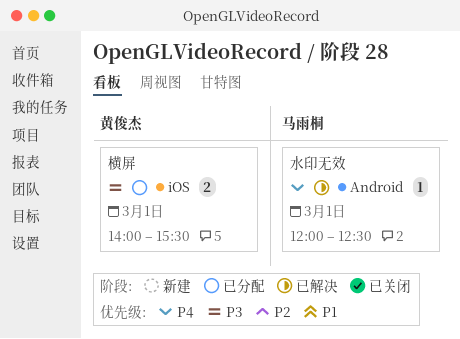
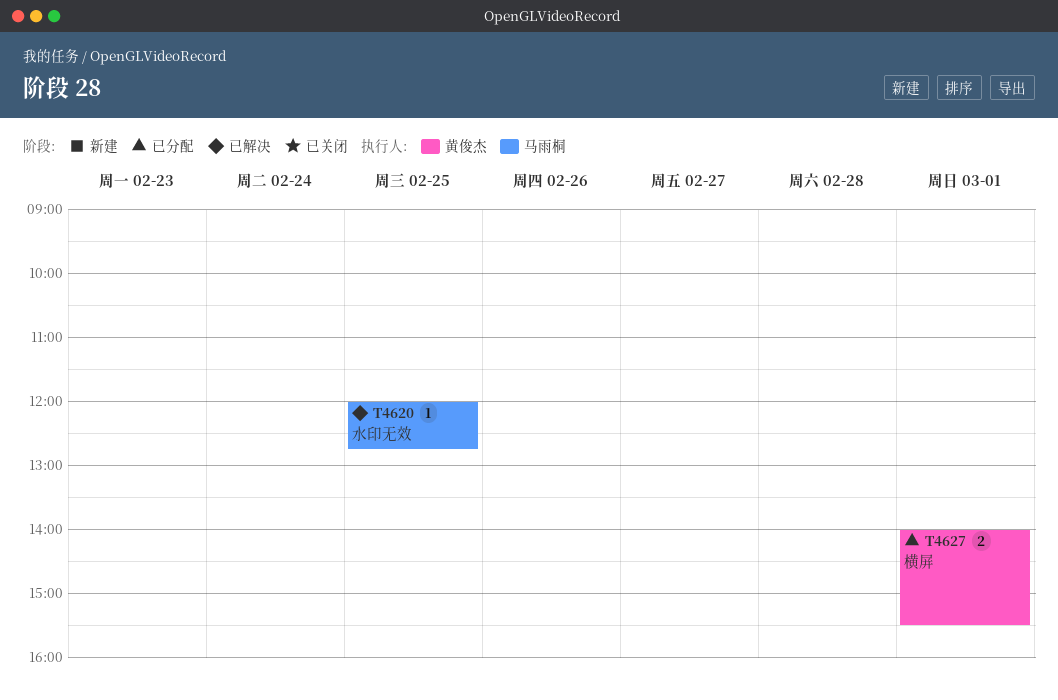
水印无效, day: Mar 1 -> Feb 25
水印无效, ends: 12:30 -> 12:45

